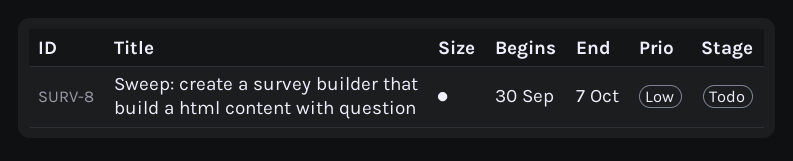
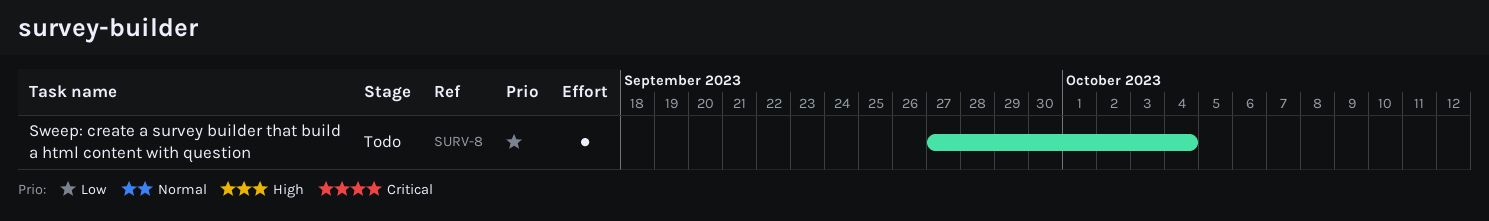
SURV-8, start: Sep 30 -> Sep 27
SURV-8, due: Oct 7 -> Oct 4

